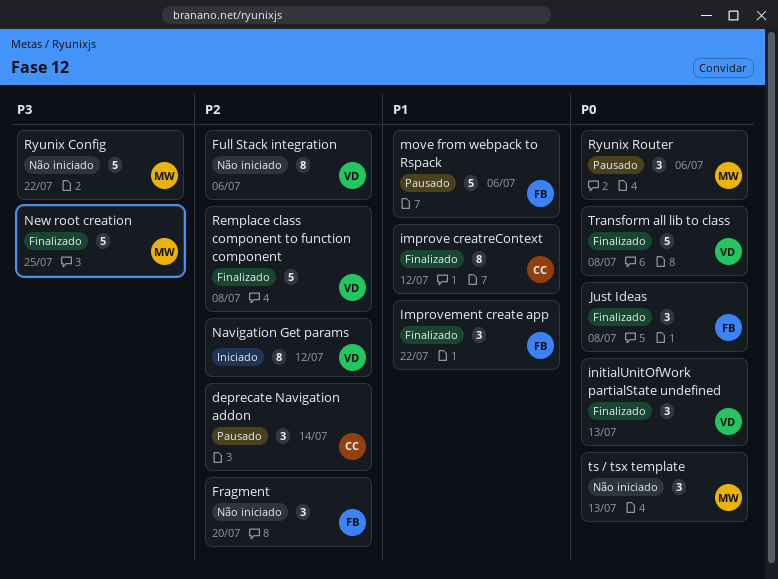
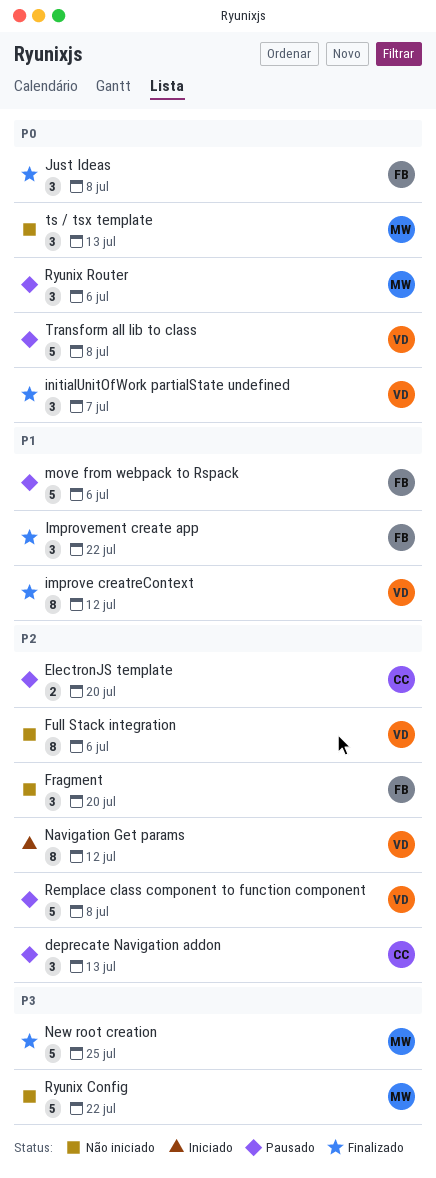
deprecate Navigation addon, due: Jul 14 -> Jul 13
ElectronJS template: none -> present
improve creatreContext, owner: CC -> VD
initialUnitOfWork partialState undefined, due: Jul 13 -> Jul 7
Remplace class component to function component, status: Finalizado -> Pausado
Transform all lib to class, status: Finalizado -> Pausado

